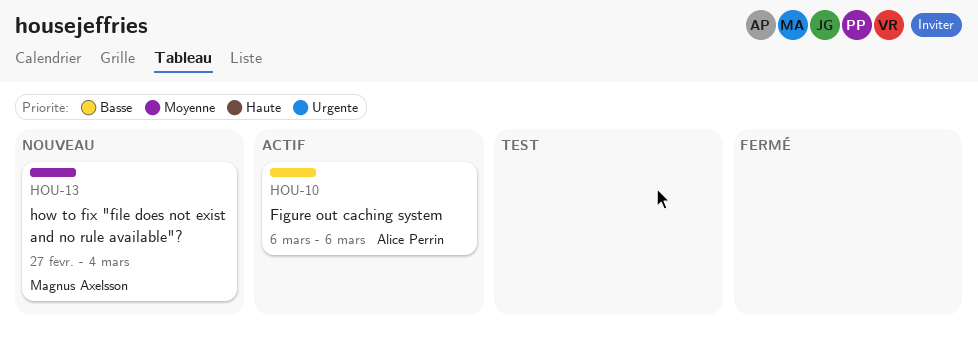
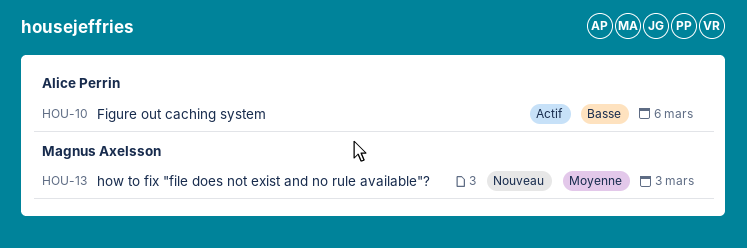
HOU-13, due: Mar 4 -> Mar 3

